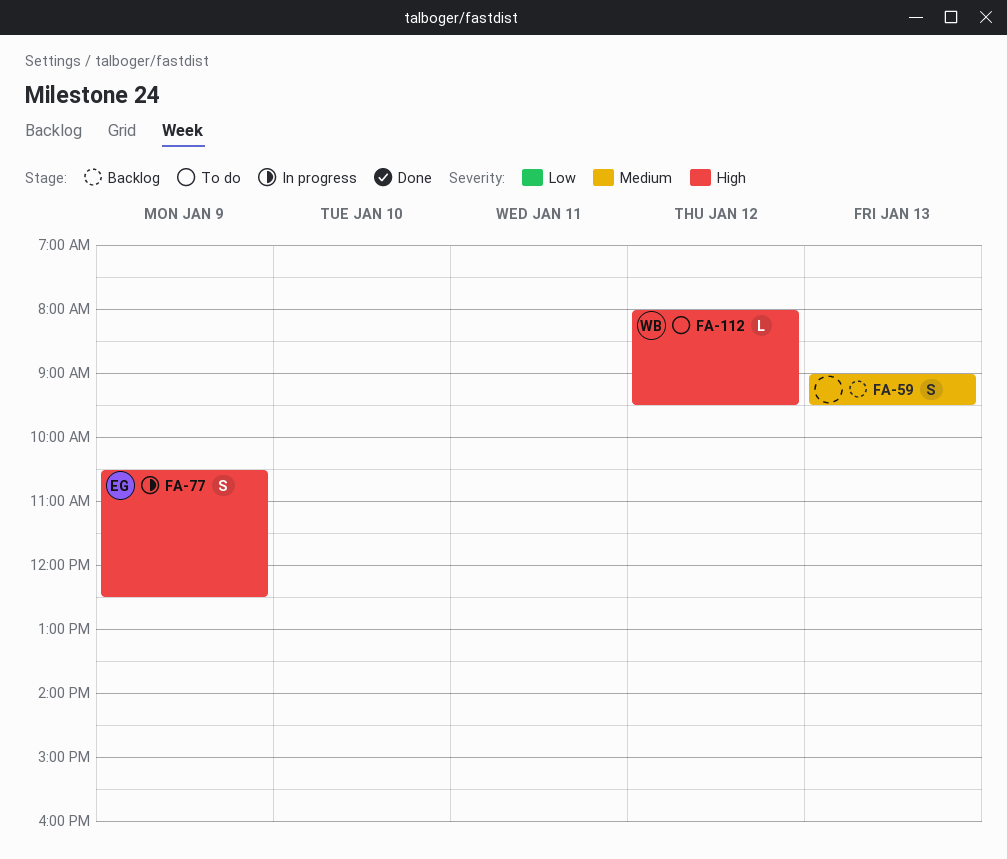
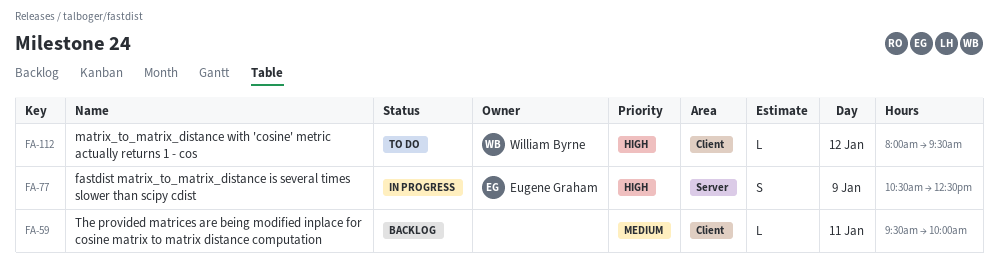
FA-59, estimate: S -> L
FA-59, day: Jan 13 -> Jan 11
FA-59, begins: 09:00 -> 09:30
FA-59, ends: 09:30 -> 10:00

